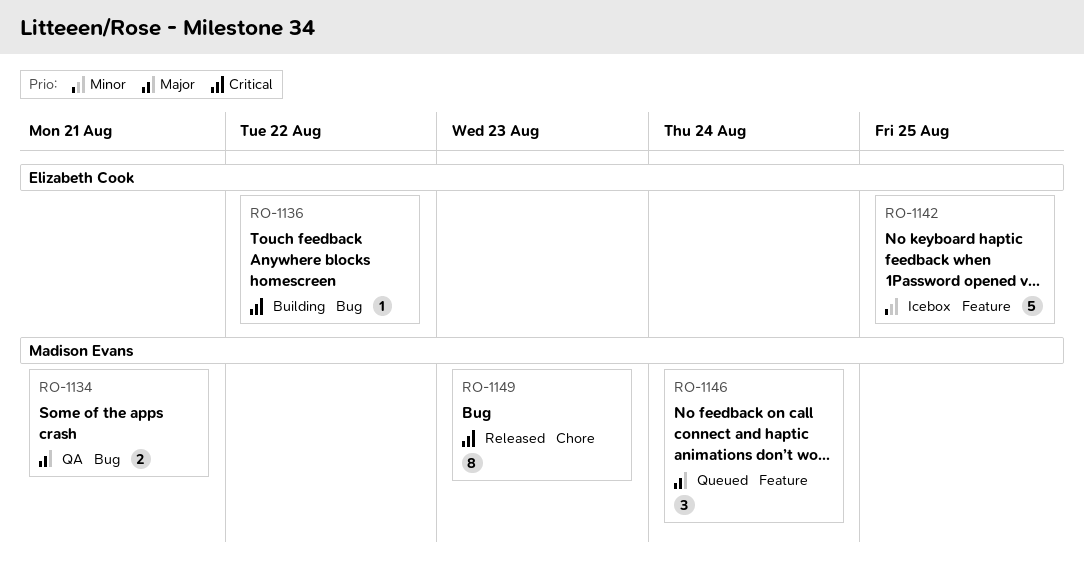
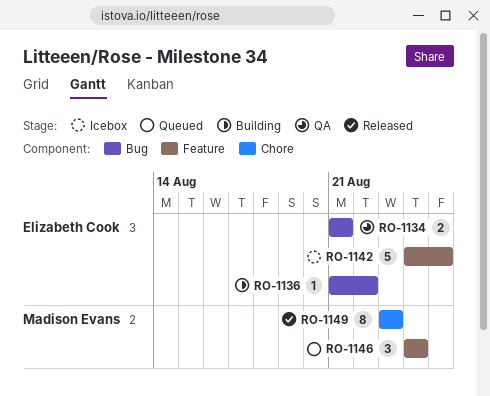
RO-1134, owner: Madison Evans -> Elizabeth Cook

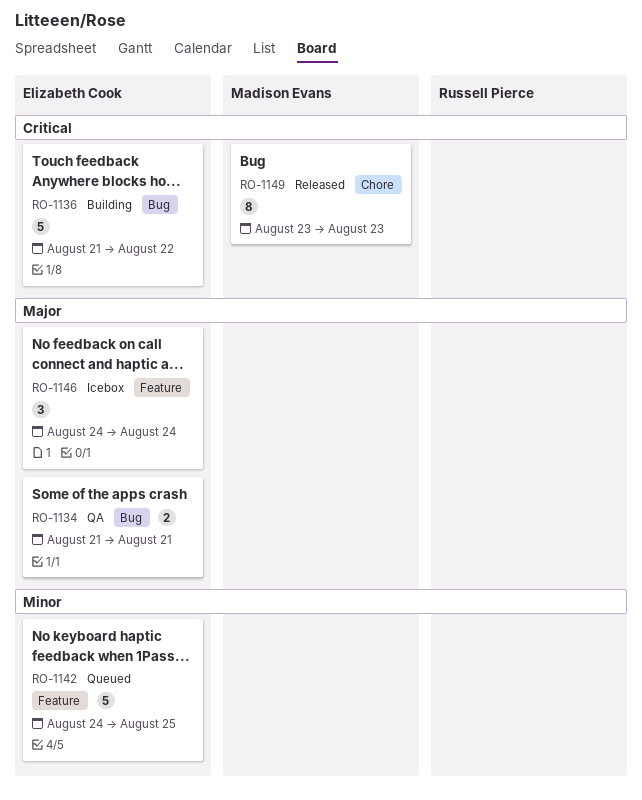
RO-1136, estimate: 1 -> 5
RO-1142, status: Icebox -> Queued
RO-1146, status: Queued -> Icebox
RO-1146, owner: Madison Evans -> Elizabeth Cook

